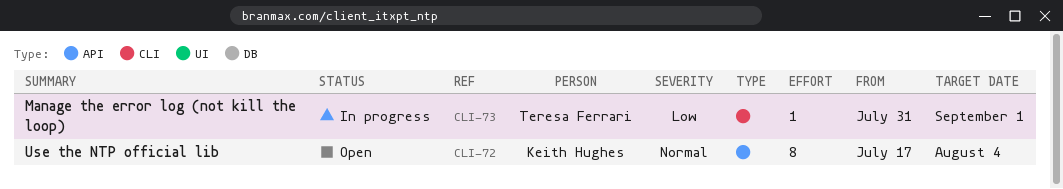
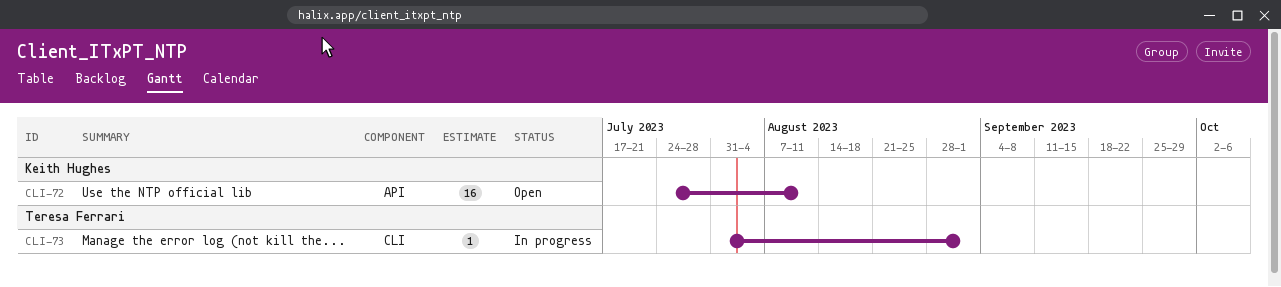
CLI-72, estimate: 8 -> 16
CLI-72, start: Jul 17 -> Jul 24
CLI-72, due: Aug 4 -> Aug 11

